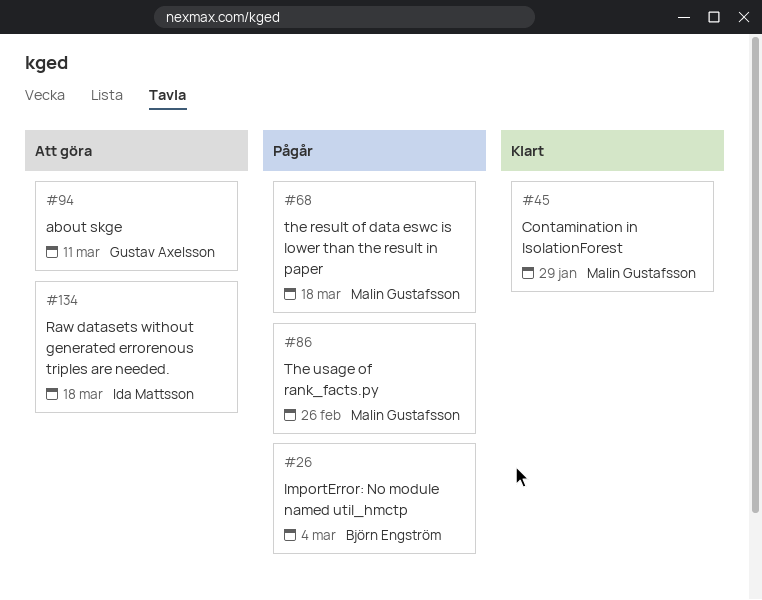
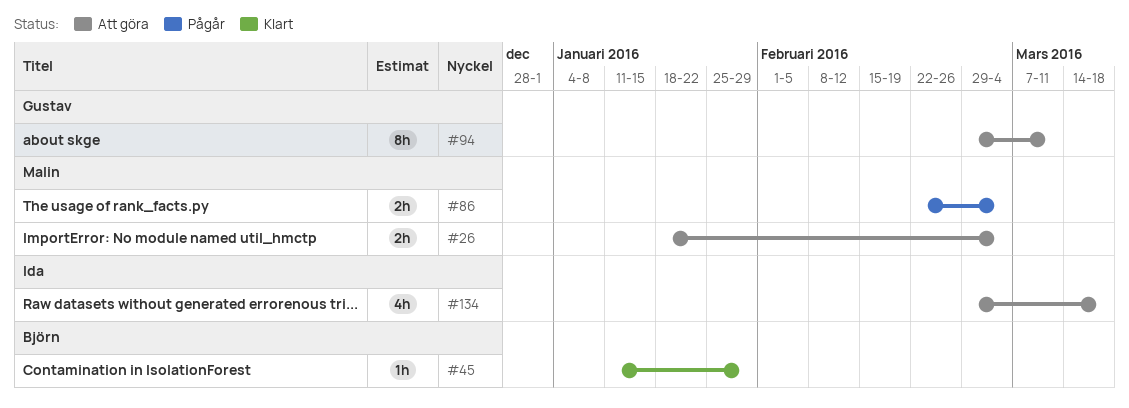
#26, status: Pågår -> Att göra
#26, owner: Björn Engström -> Malin Gustafsson
#45, owner: Malin Gustafsson -> Björn Engström
#68: present -> none
#86, due: Feb 26 -> Mar 4

